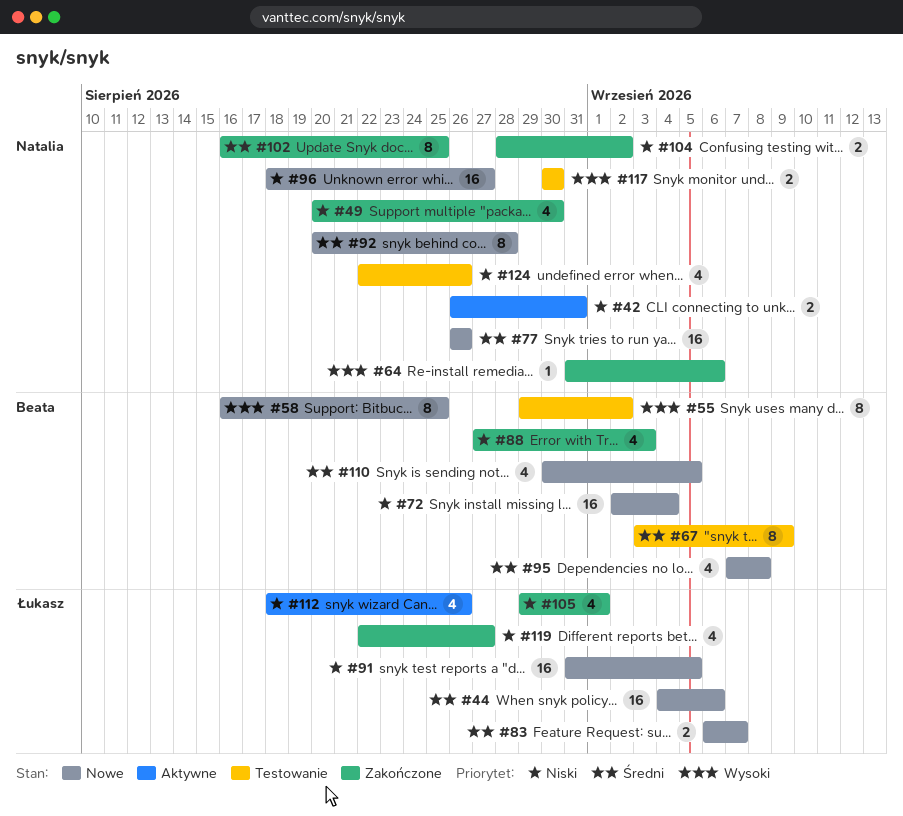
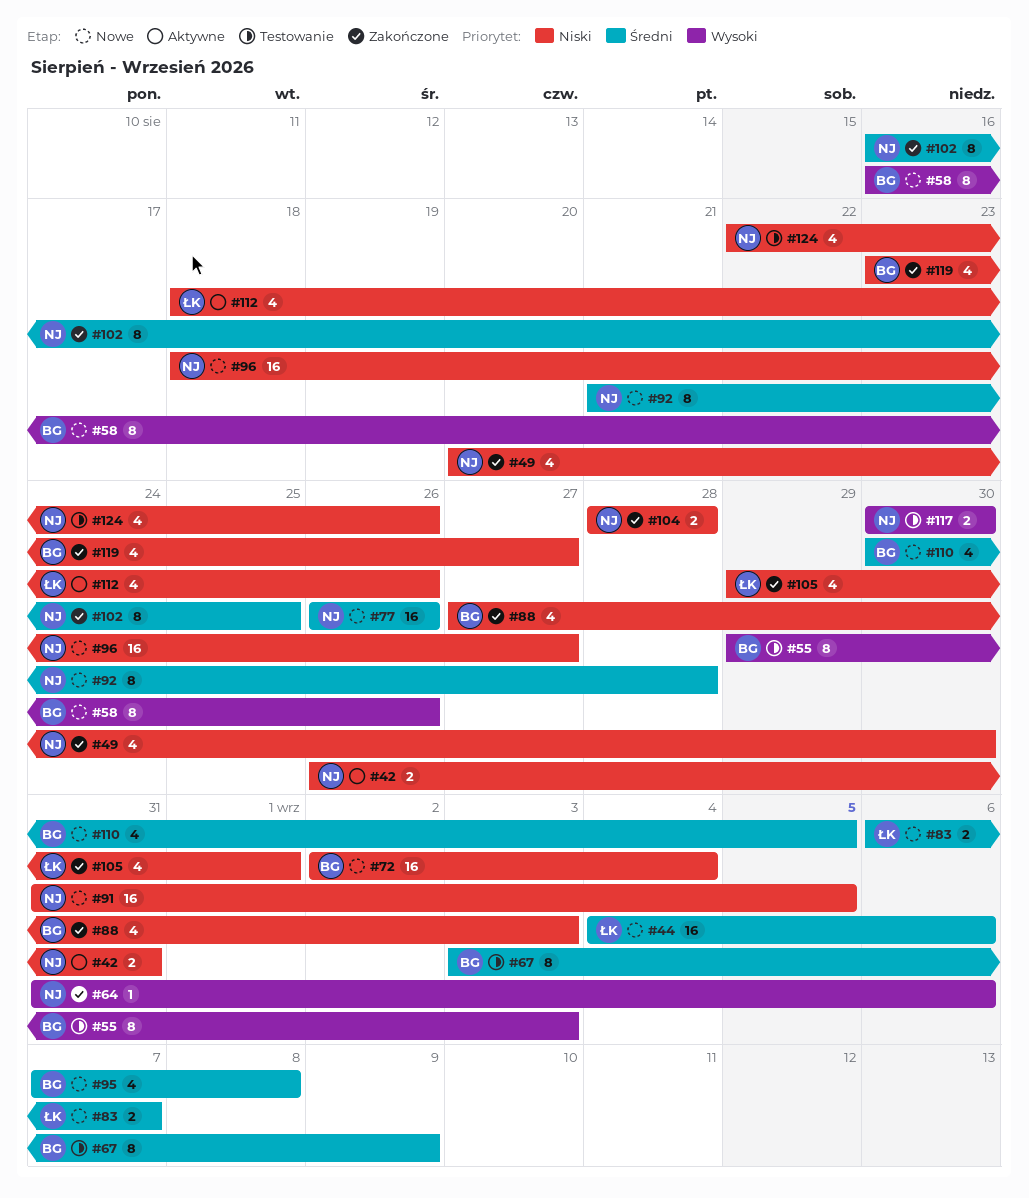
#55, due: Sep 2 -> Sep 3
#58, due: Aug 25 -> Aug 26
#91, owner: Łukasz -> Natalia
#92, start: Aug 20 -> Aug 21
#104, due: Sep 2 -> Aug 28
#119, owner: Łukasz -> Beata
#119, start: Aug 22 -> Aug 23

